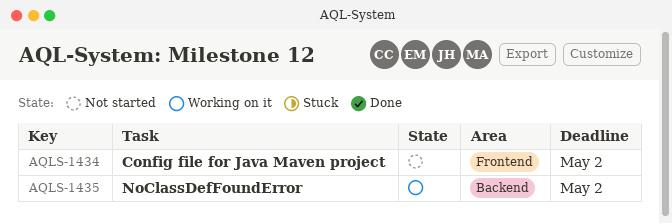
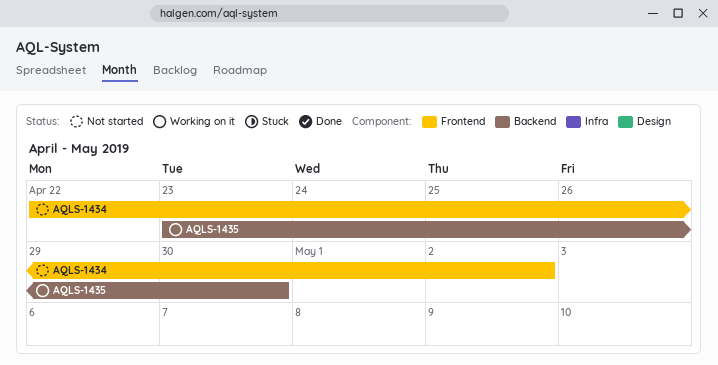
AQLS-1435, due: May 2 -> Apr 30

